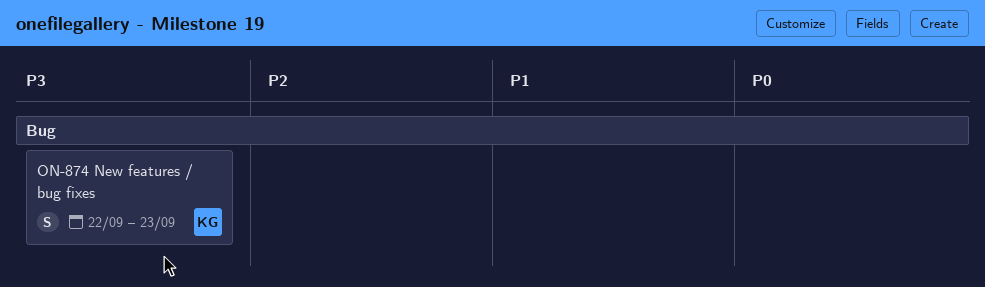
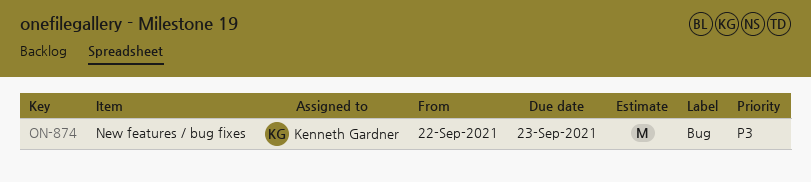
ON-874, estimate: S -> M

